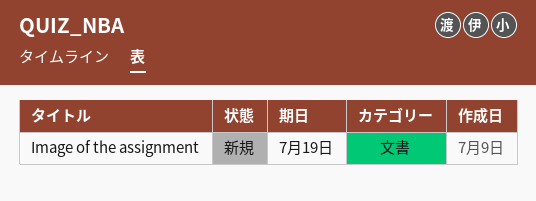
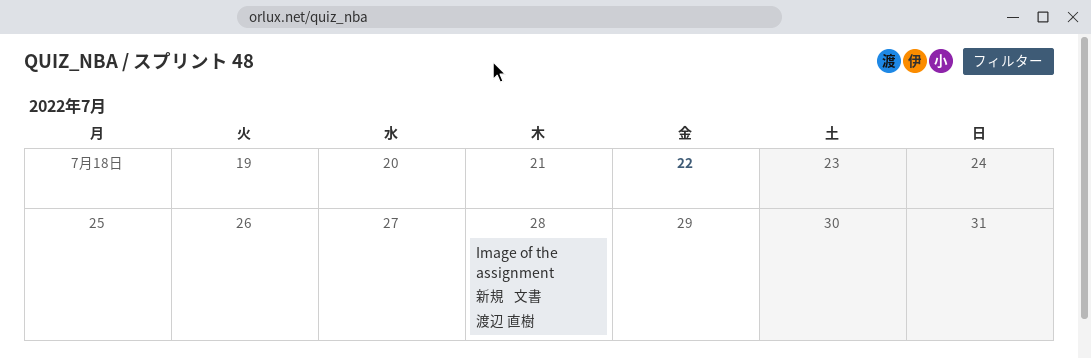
Image of the assignment, due: Jul 19 -> Jul 28

